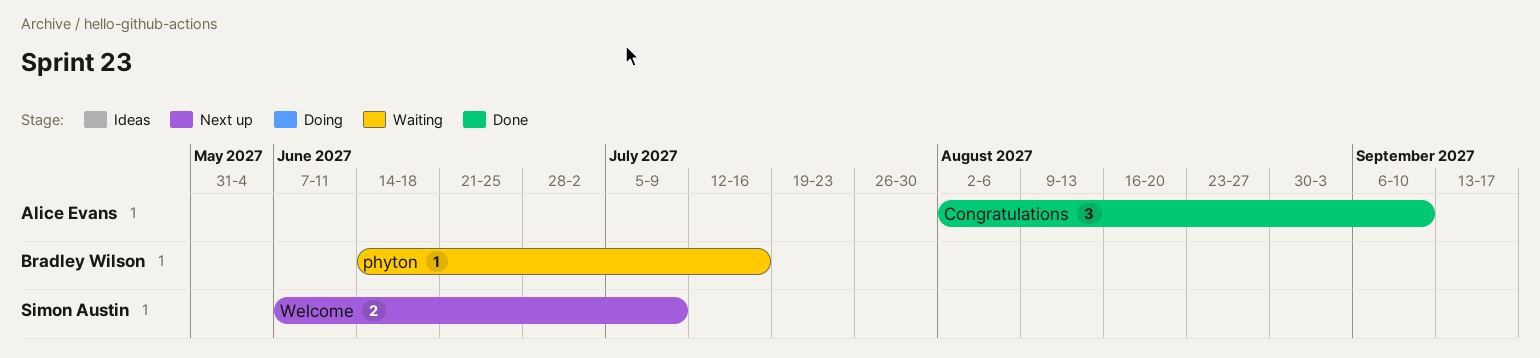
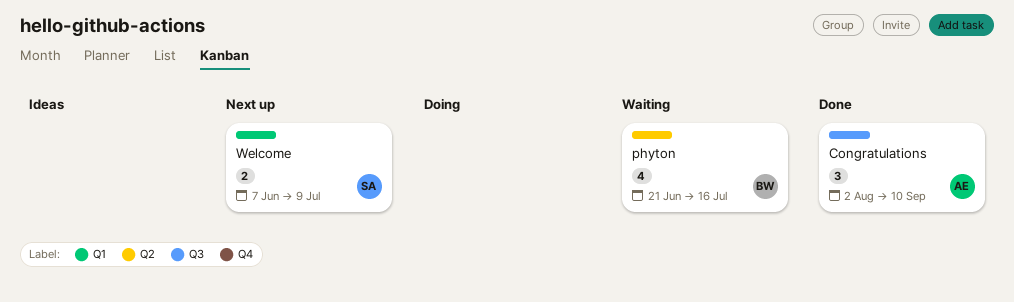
phyton, estimate: 1 -> 4
phyton, start: Jun 14 -> Jun 21

